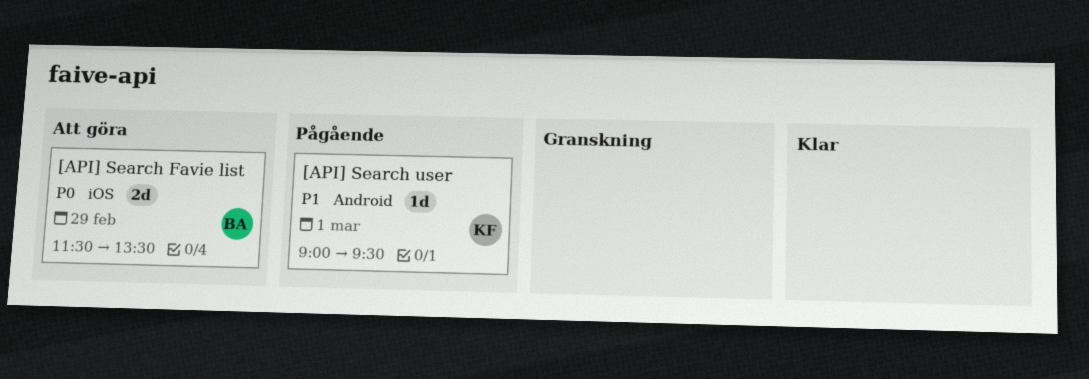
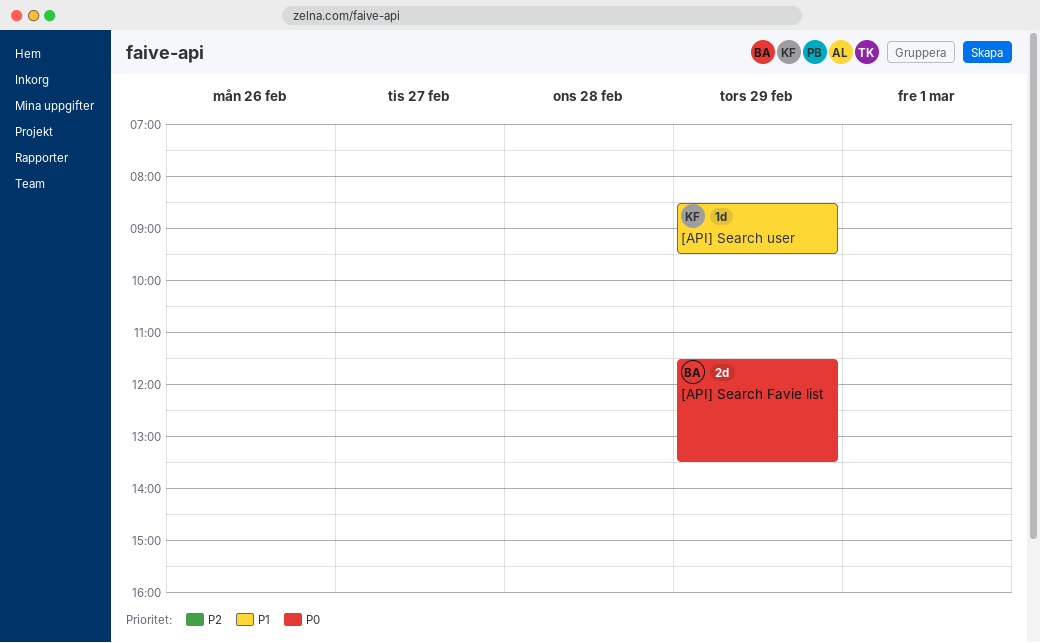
[API] Search user, day: Mar 1 -> Feb 29
[API] Search user, begins: 09:00 -> 08:30

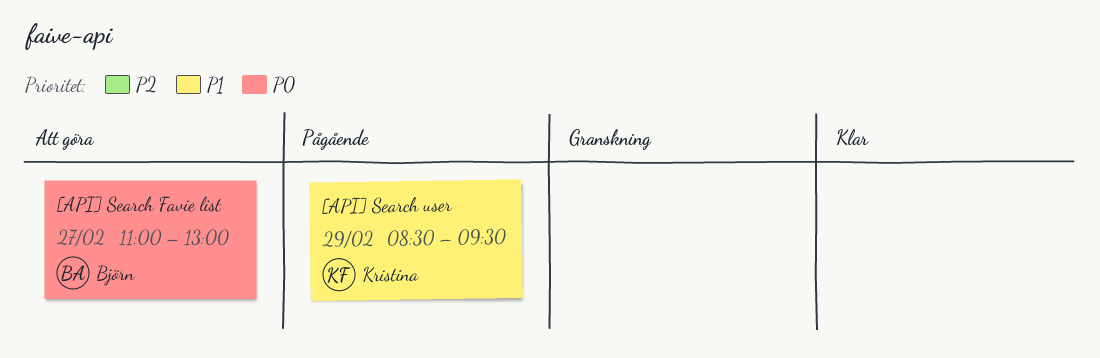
[API] Search Favie list, day: Feb 29 -> Feb 27
[API] Search Favie list, begins: 11:30 -> 11:00
[API] Search Favie list, ends: 13:30 -> 13:00

